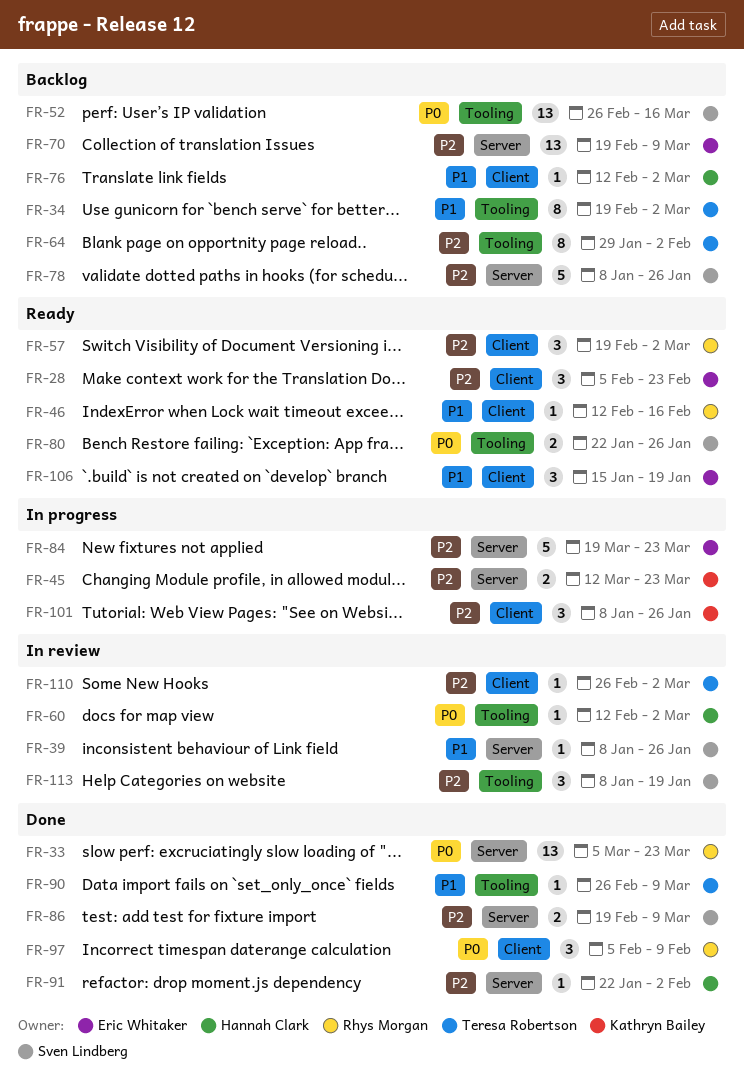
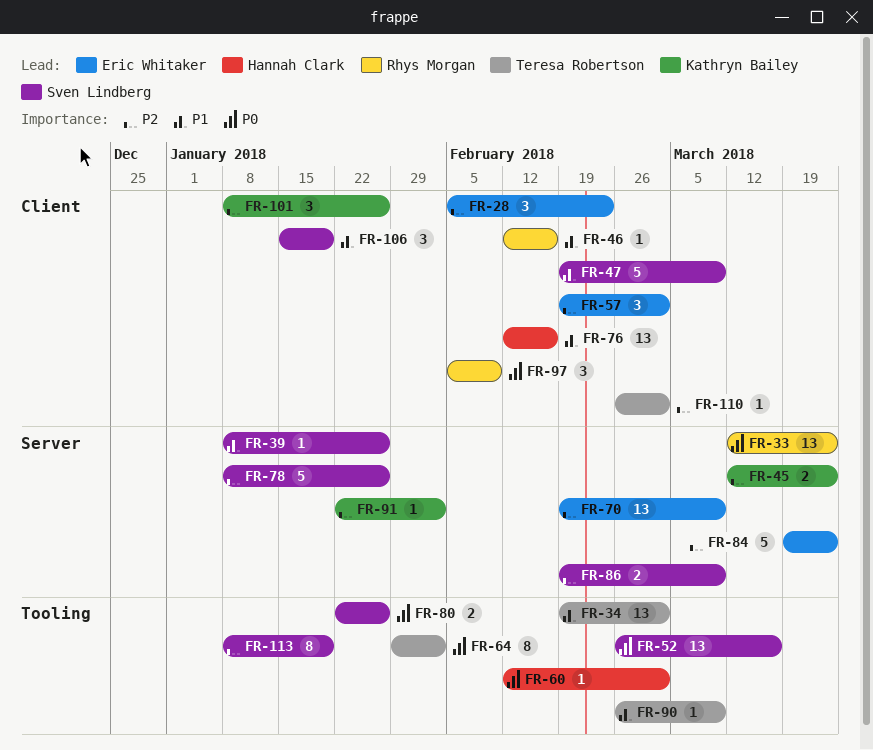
FR-33, start: Mar 5 -> Mar 12
FR-34, estimate: 8 -> 13
FR-47: none -> present
FR-57, owner: Rhys Morgan -> Eric Whitaker
FR-64, priority: P2 -> P0
FR-76, estimate: 1 -> 13
FR-76, due: Mar 2 -> Feb 16
FR-91, owner: Hannah Clark -> Kathryn Bailey
FR-106, owner: Eric Whitaker -> Sven Lindberg
FR-113, estimate: 3 -> 8

